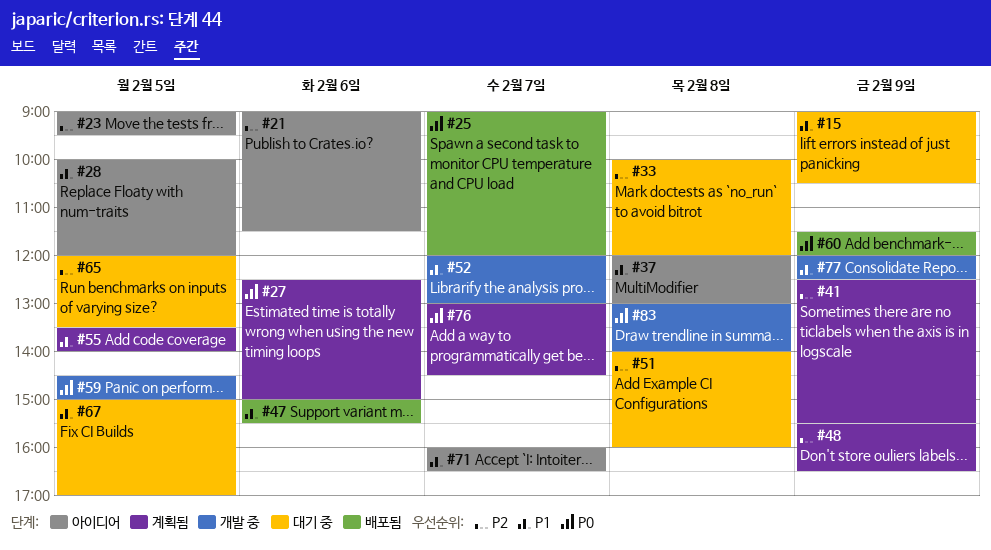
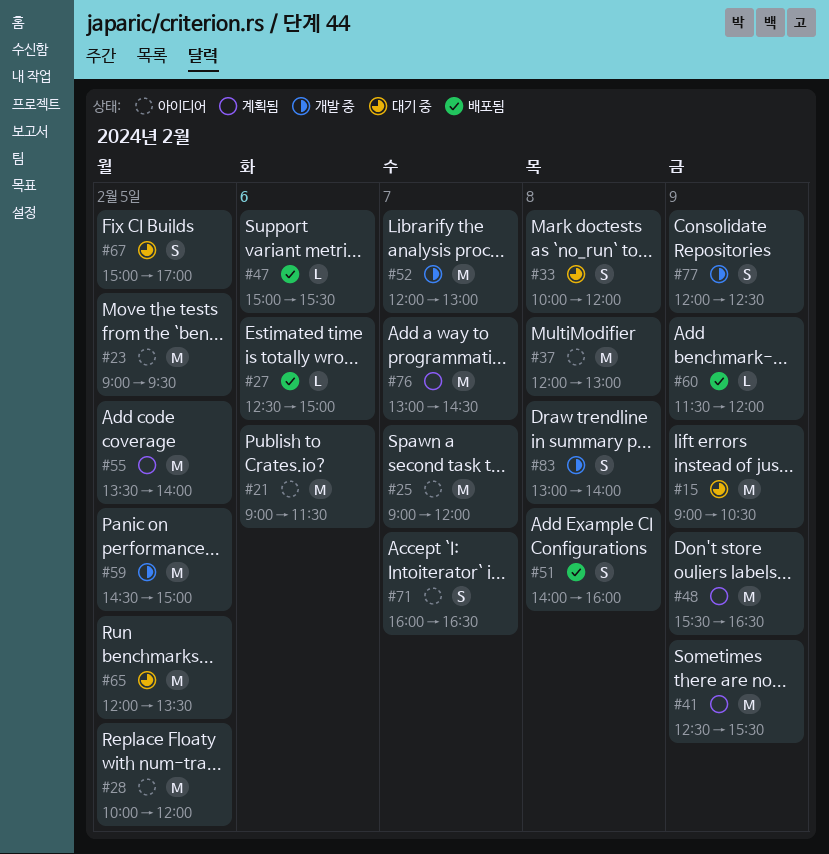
#25, status: 배포됨 -> 아이디어
#27, status: 계획됨 -> 배포됨
#51, status: 대기 중 -> 배포됨

